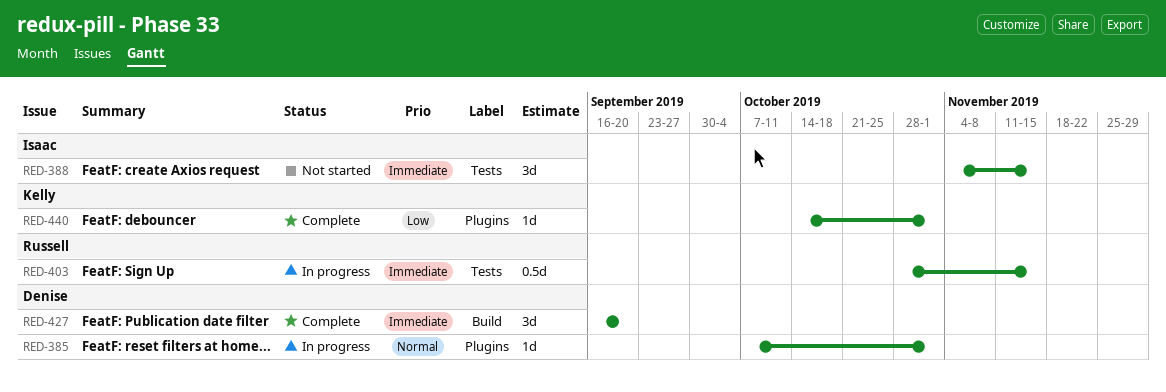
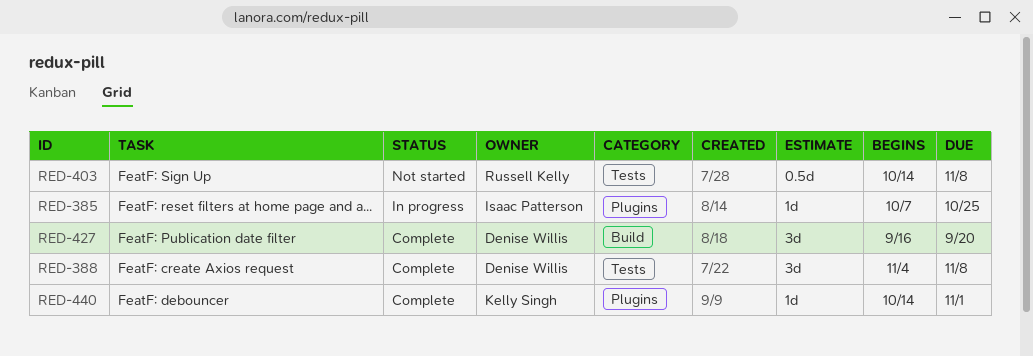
RED-385, owner: Denise Willis -> Isaac Patterson
RED-385, due: Nov 1 -> Oct 25
RED-388, status: Not started -> Complete
RED-388, owner: Isaac Patterson -> Denise Willis
RED-388, due: Nov 15 -> Nov 8
RED-403, status: In progress -> Not started
RED-403, start: Oct 28 -> Oct 14
RED-403, due: Nov 15 -> Nov 8

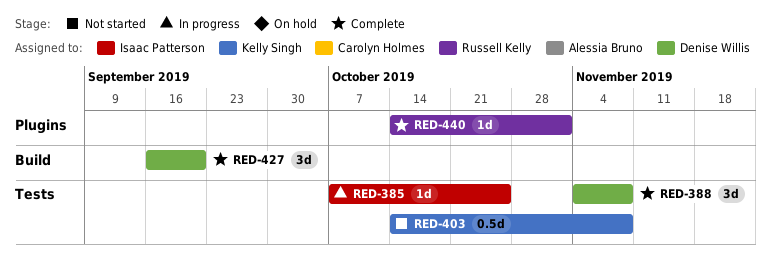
RED-385, label: Plugins -> Tests
RED-403, owner: Russell Kelly -> Kelly Singh
RED-440, owner: Kelly Singh -> Russell Kelly

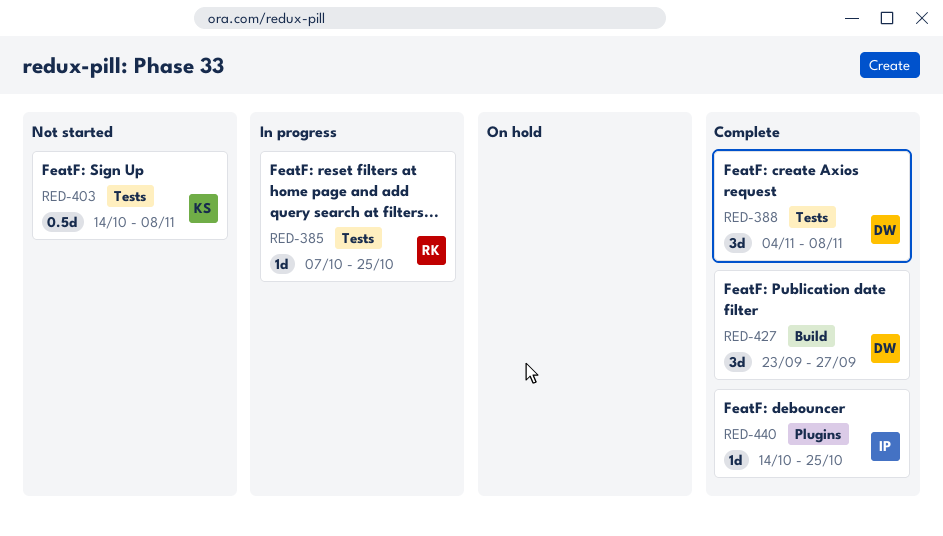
RED-385, owner: Isaac Patterson -> Russell Kelly
RED-427, start: Sep 16 -> Sep 23
RED-427, due: Sep 20 -> Sep 27
RED-440, owner: Russell Kelly -> Isaac Patterson
RED-440, due: Nov 1 -> Oct 25

